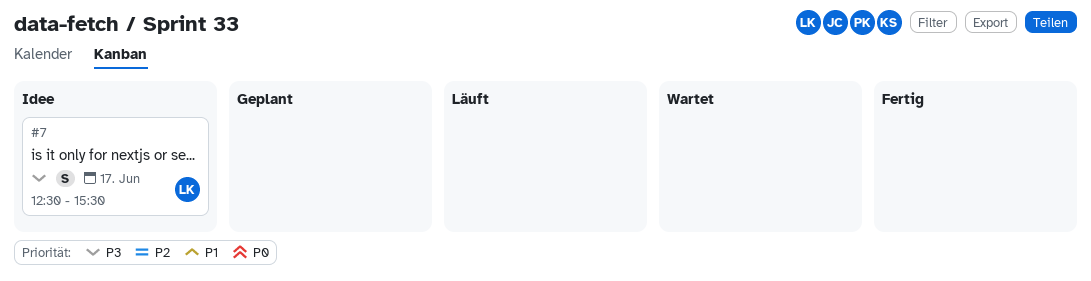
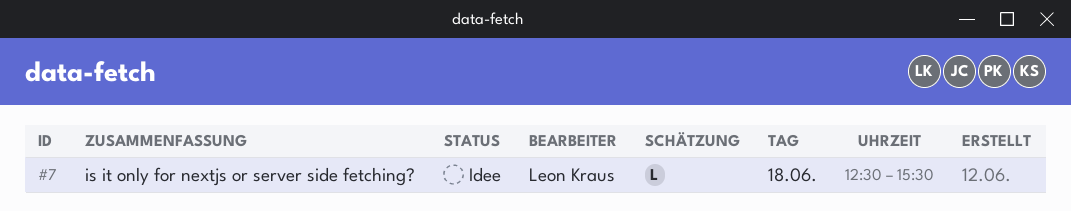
#7, estimate: S -> L
#7, day: Jun 17 -> Jun 18

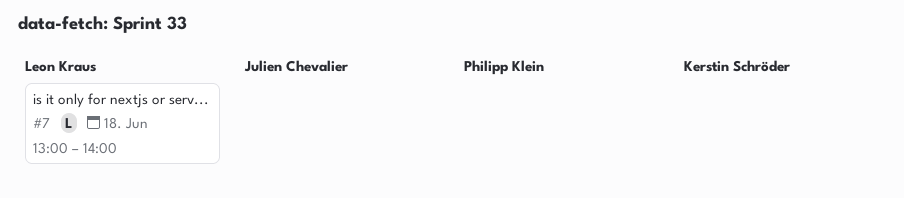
#7, begins: 12:30 -> 13:00
#7, ends: 15:30 -> 14:00

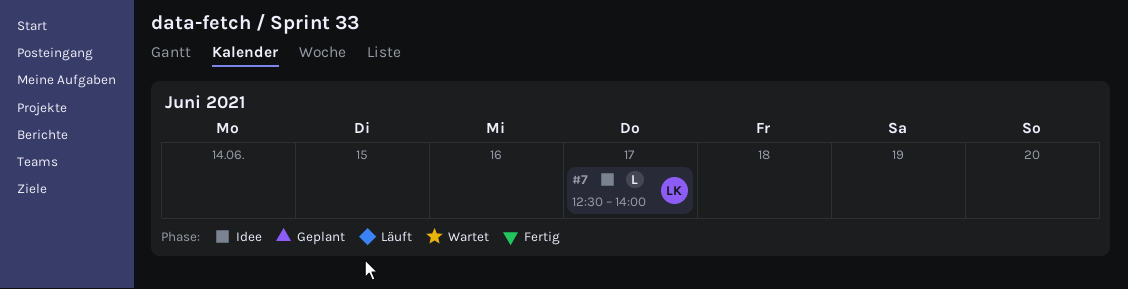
#7, day: Jun 18 -> Jun 17
#7, begins: 13:00 -> 12:30

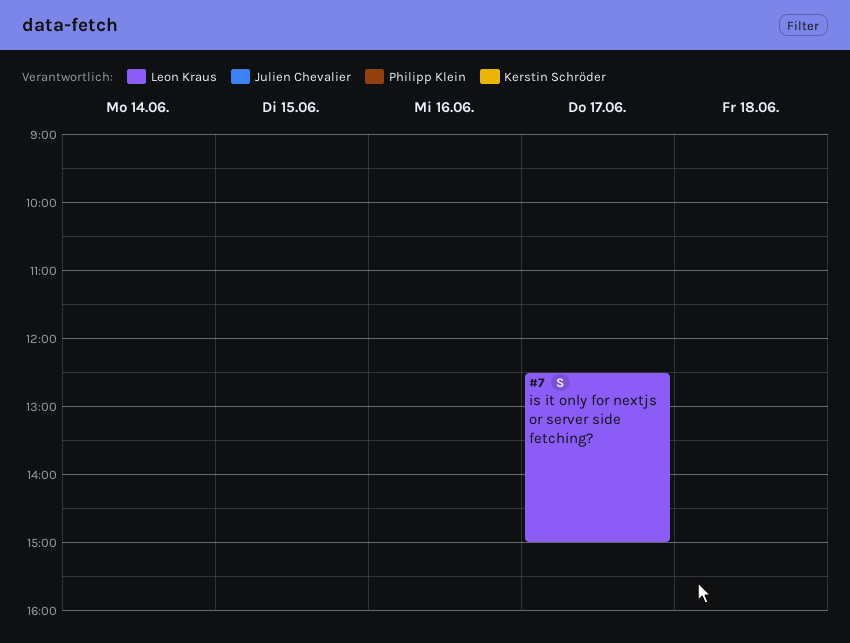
#7, estimate: L -> S
#7, ends: 14:00 -> 15:00

